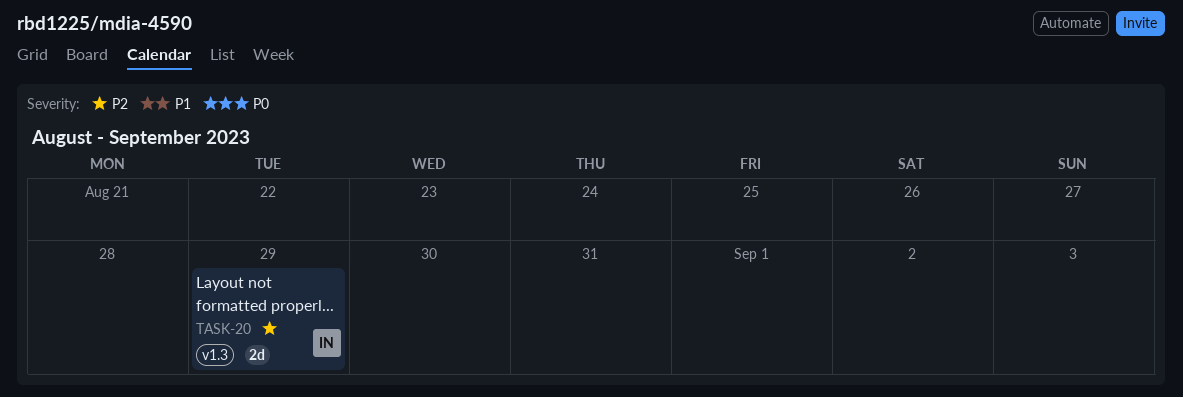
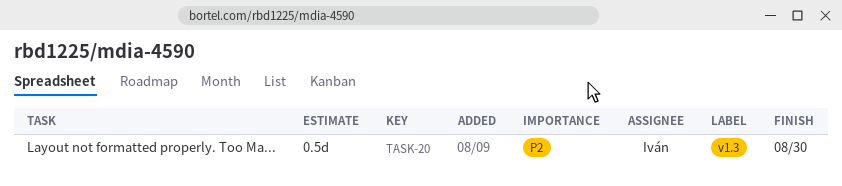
TASK-20, estimate: 2d -> 0.5d
TASK-20, due: Aug 29 -> Aug 30

